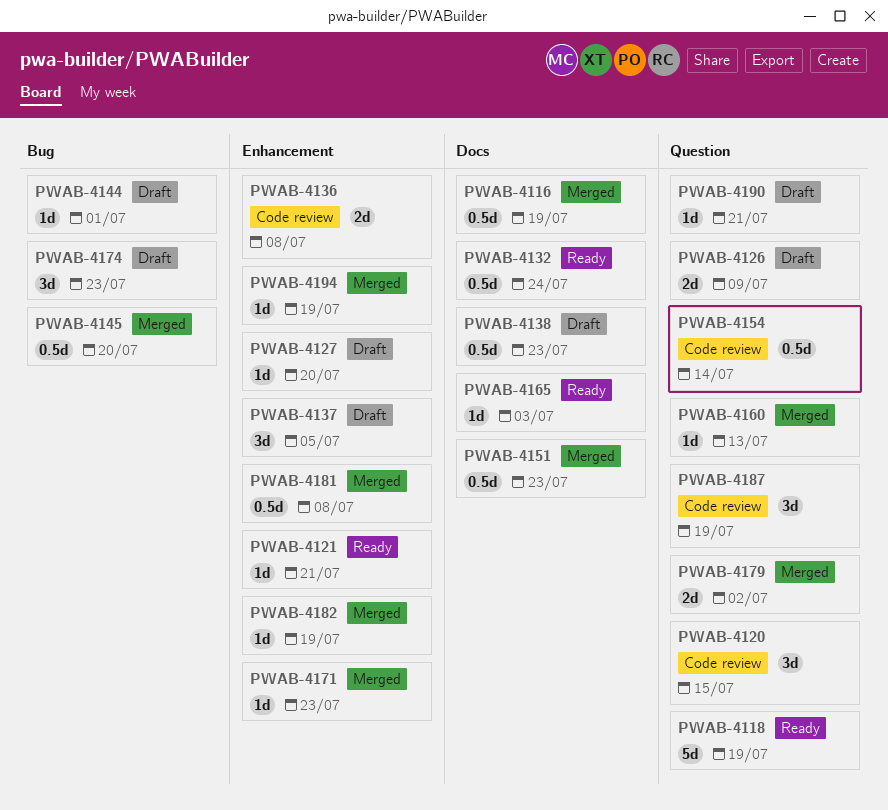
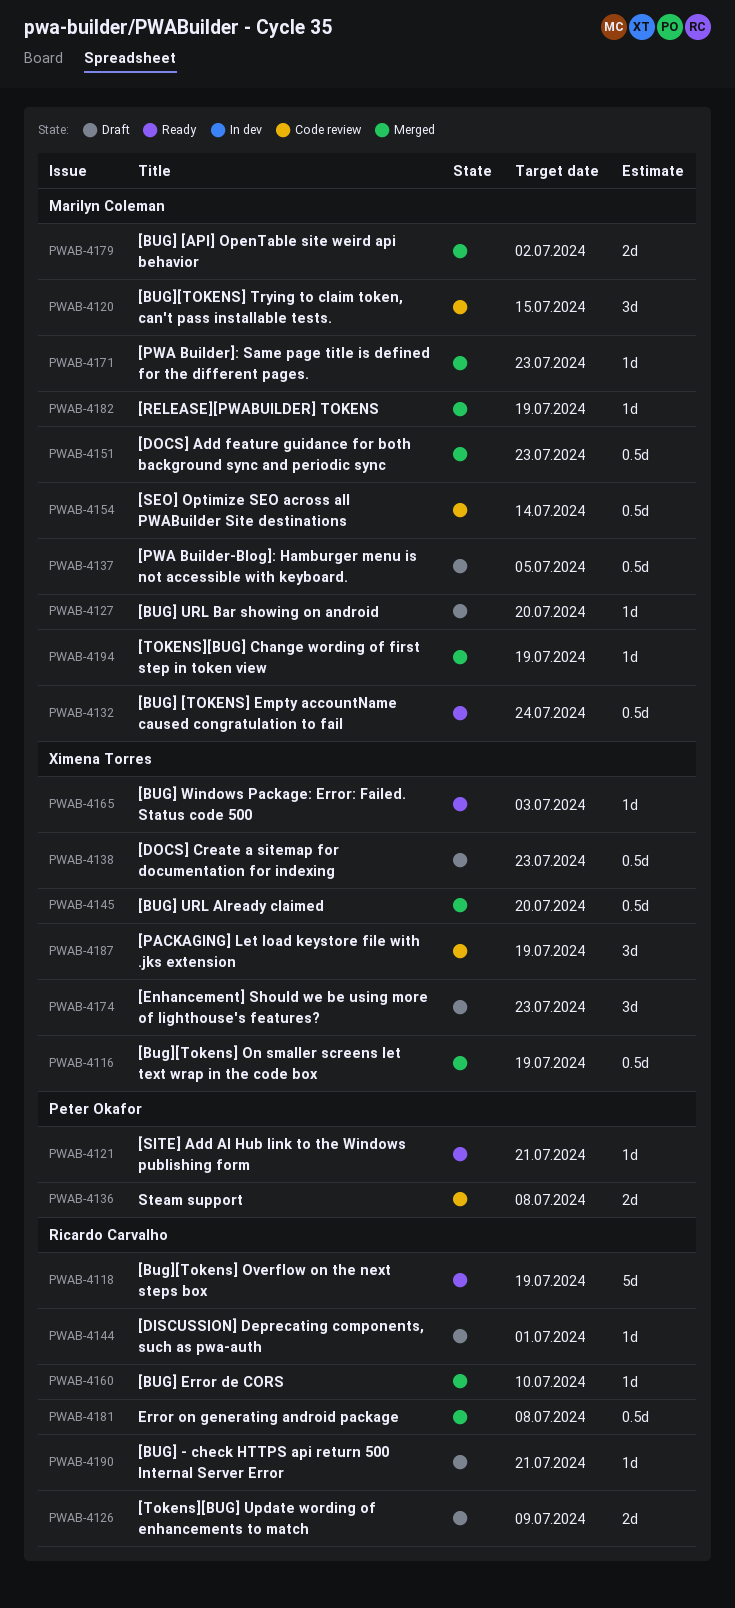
PWAB-4137, estimate: 3d -> 0.5d
PWAB-4160, due: Jul 13 -> Jul 10

